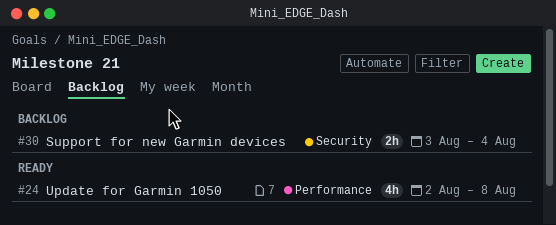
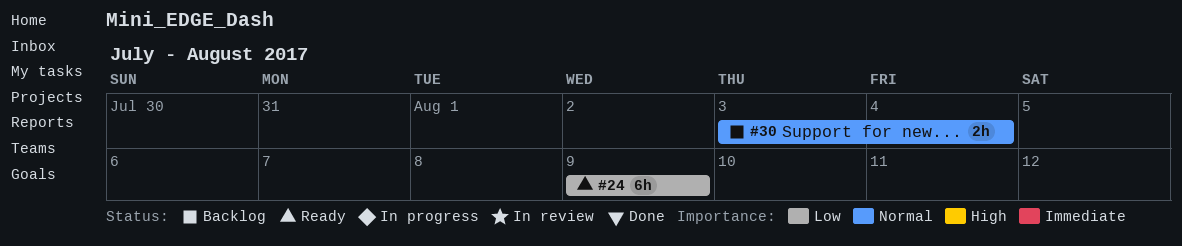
#24, estimate: 4h -> 6h
#24, start: Aug 2 -> Aug 9
#24, due: Aug 8 -> Aug 9

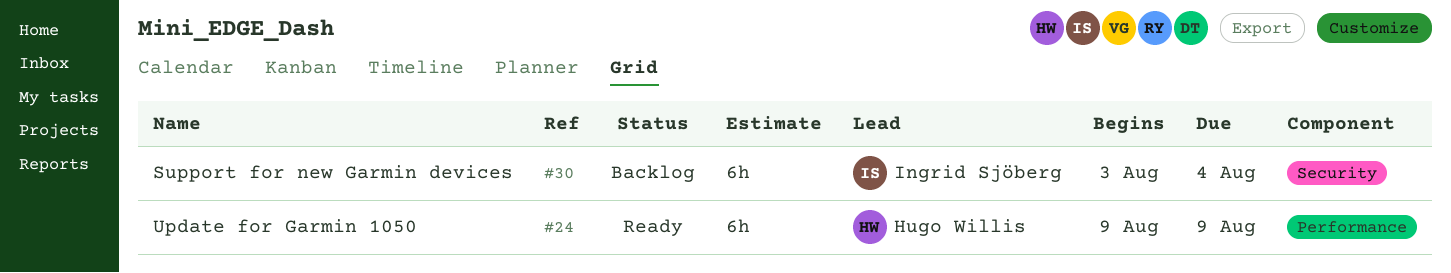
#30, estimate: 2h -> 6h

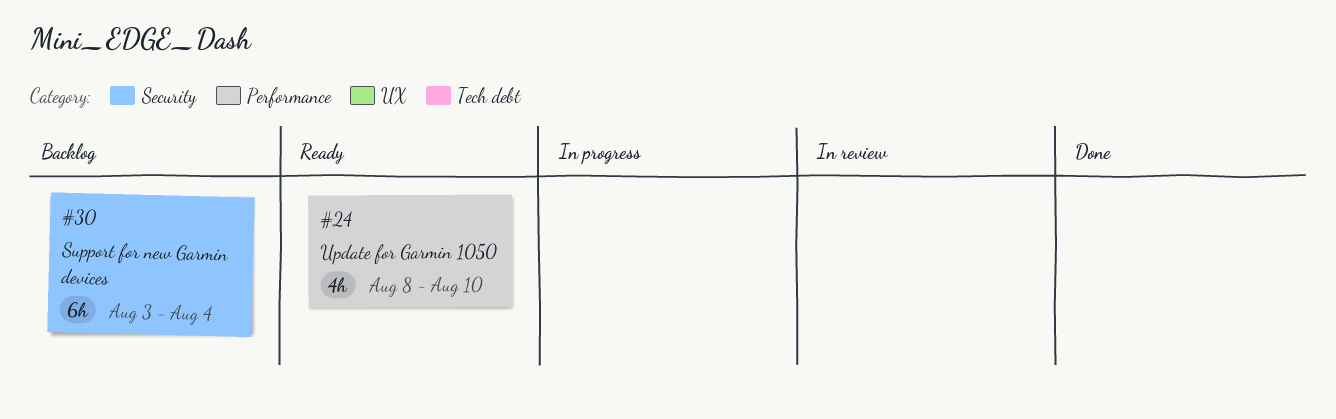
#24, estimate: 6h -> 4h
#24, start: Aug 9 -> Aug 8
#24, due: Aug 9 -> Aug 10

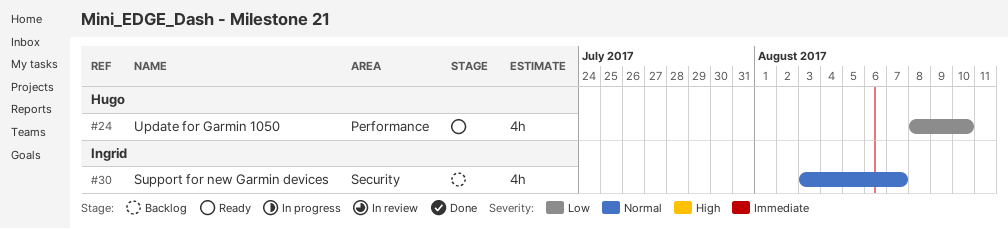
#30, estimate: 6h -> 4h
#30, due: Aug 4 -> Aug 7

